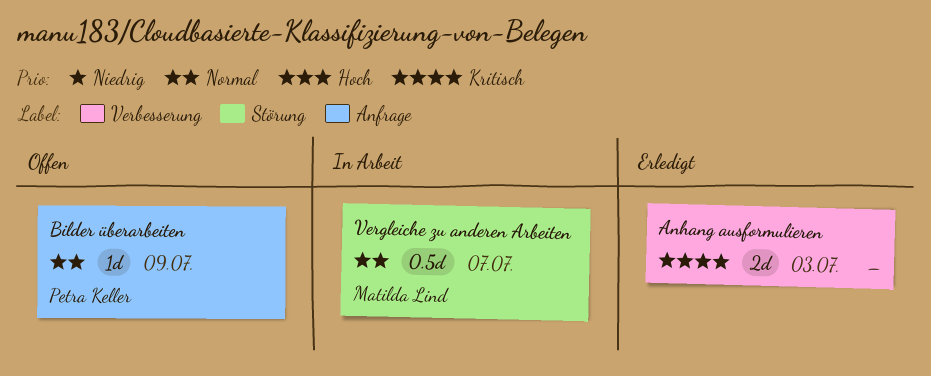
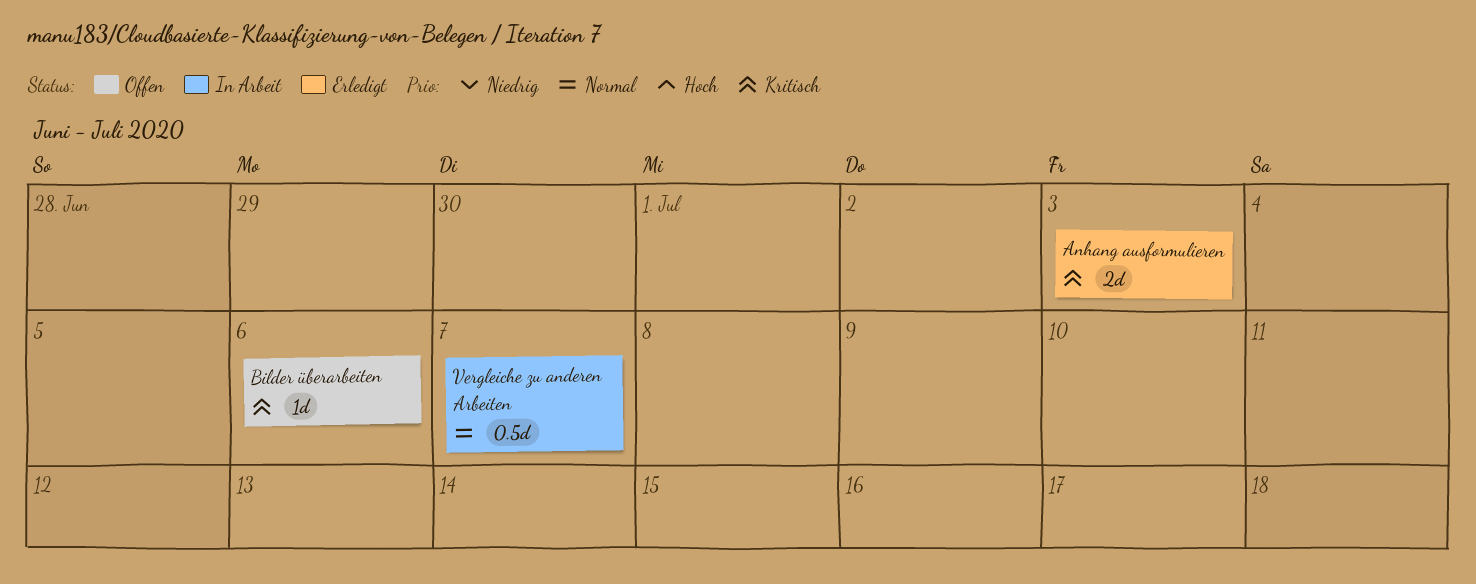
Bilder überarbeiten, priority: Normal -> Kritisch
Bilder überarbeiten, due: Jul 9 -> Jul 6

